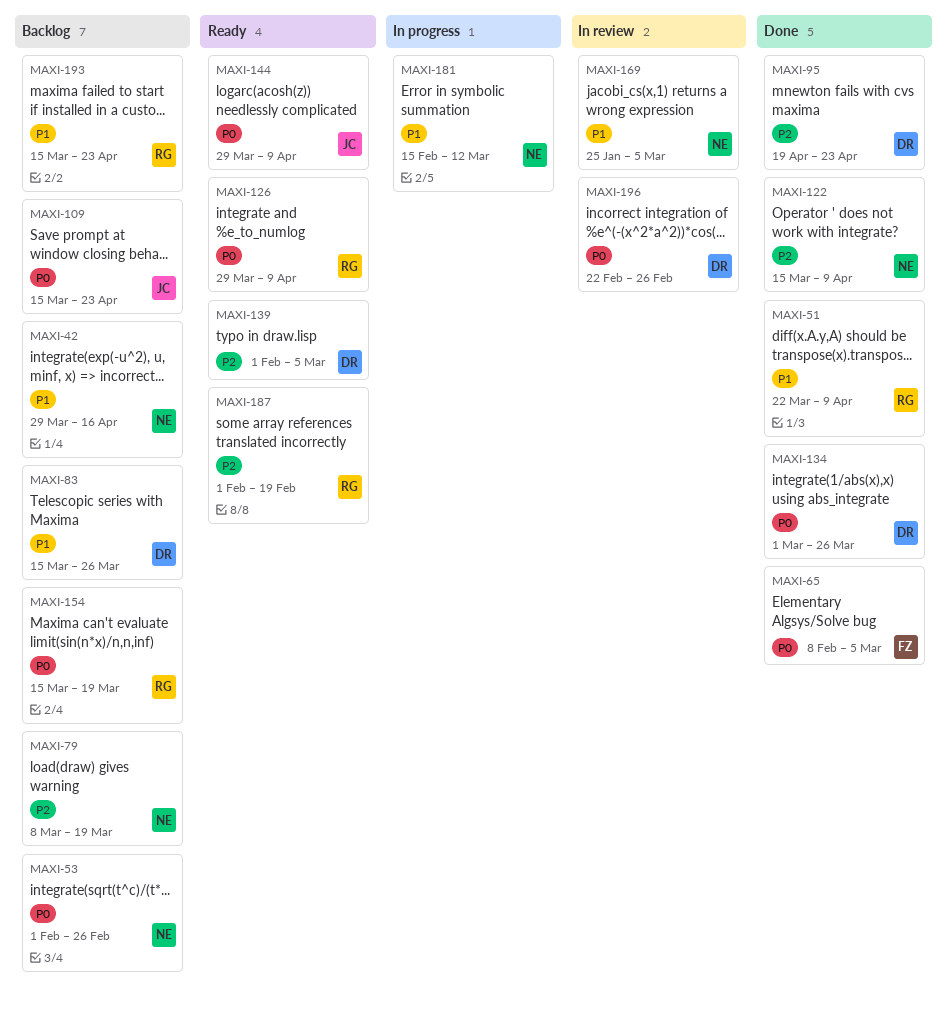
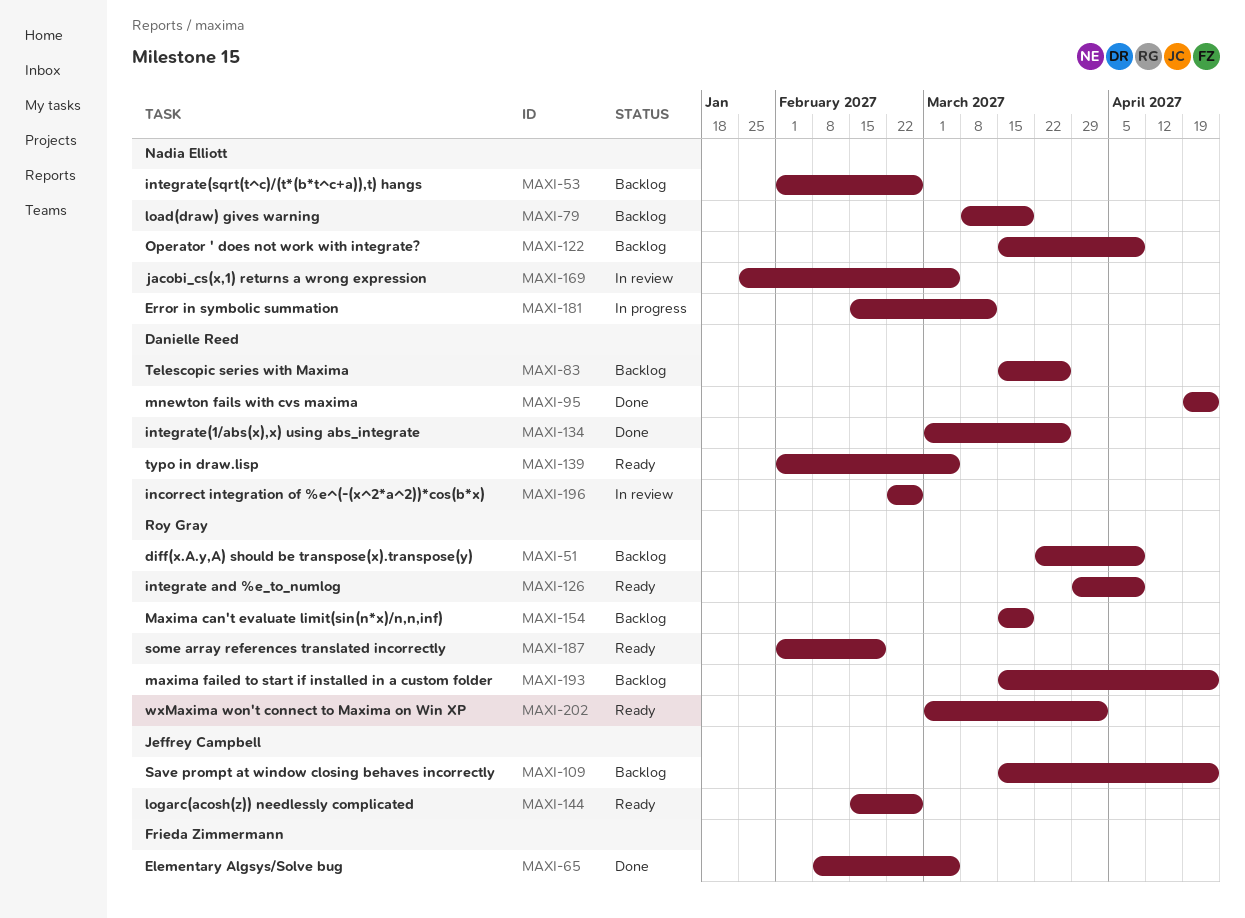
MAXI-42: present -> none
MAXI-51, status: Done -> Backlog
MAXI-122, status: Done -> Backlog
MAXI-144, start: Mar 29 -> Feb 15
MAXI-144, due: Apr 9 -> Feb 26
MAXI-202: none -> present

